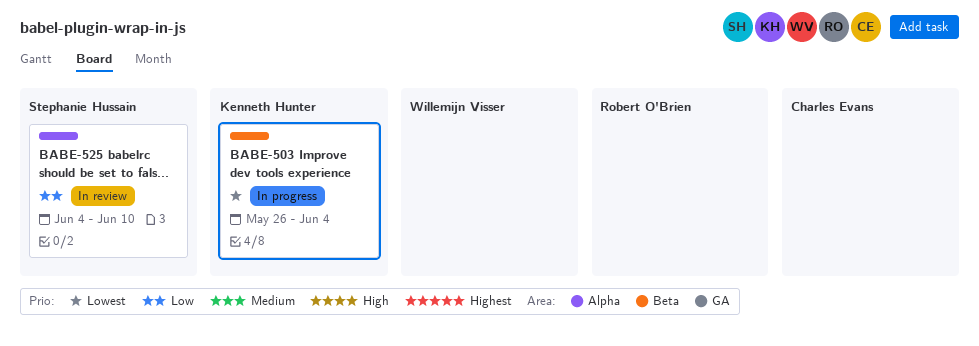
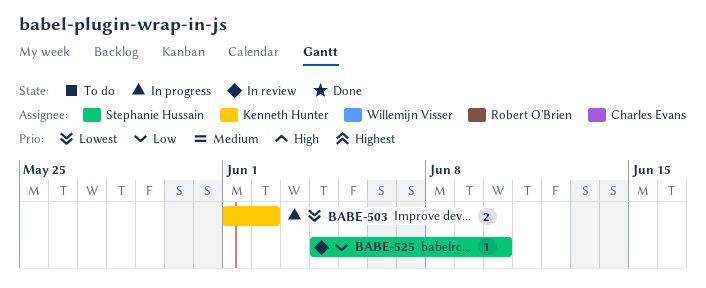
BABE-503, start: May 26 -> Jun 1
BABE-503, due: Jun 4 -> Jun 2

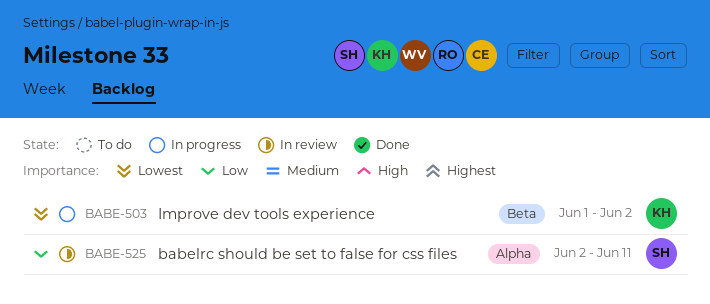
BABE-525, start: Jun 4 -> Jun 2
BABE-525, due: Jun 10 -> Jun 11

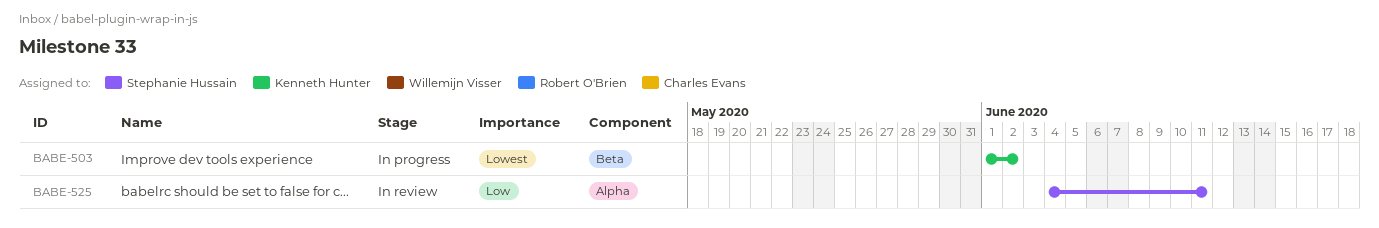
BABE-525, start: Jun 2 -> Jun 4

